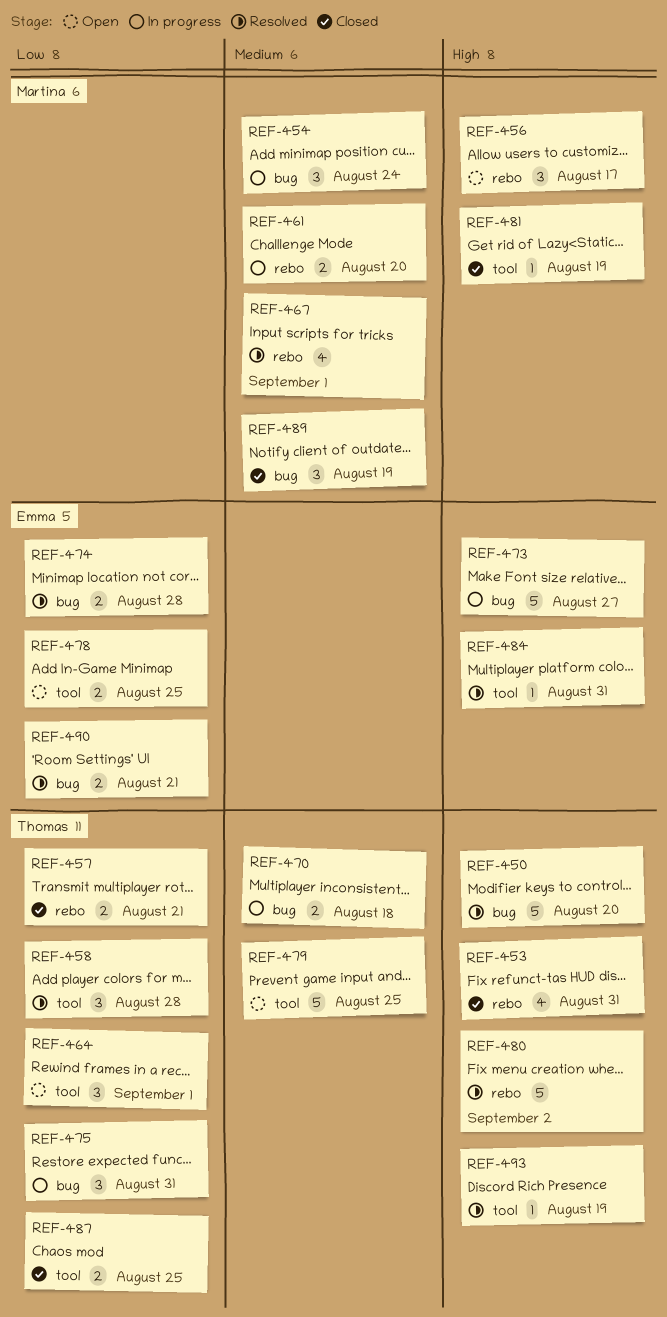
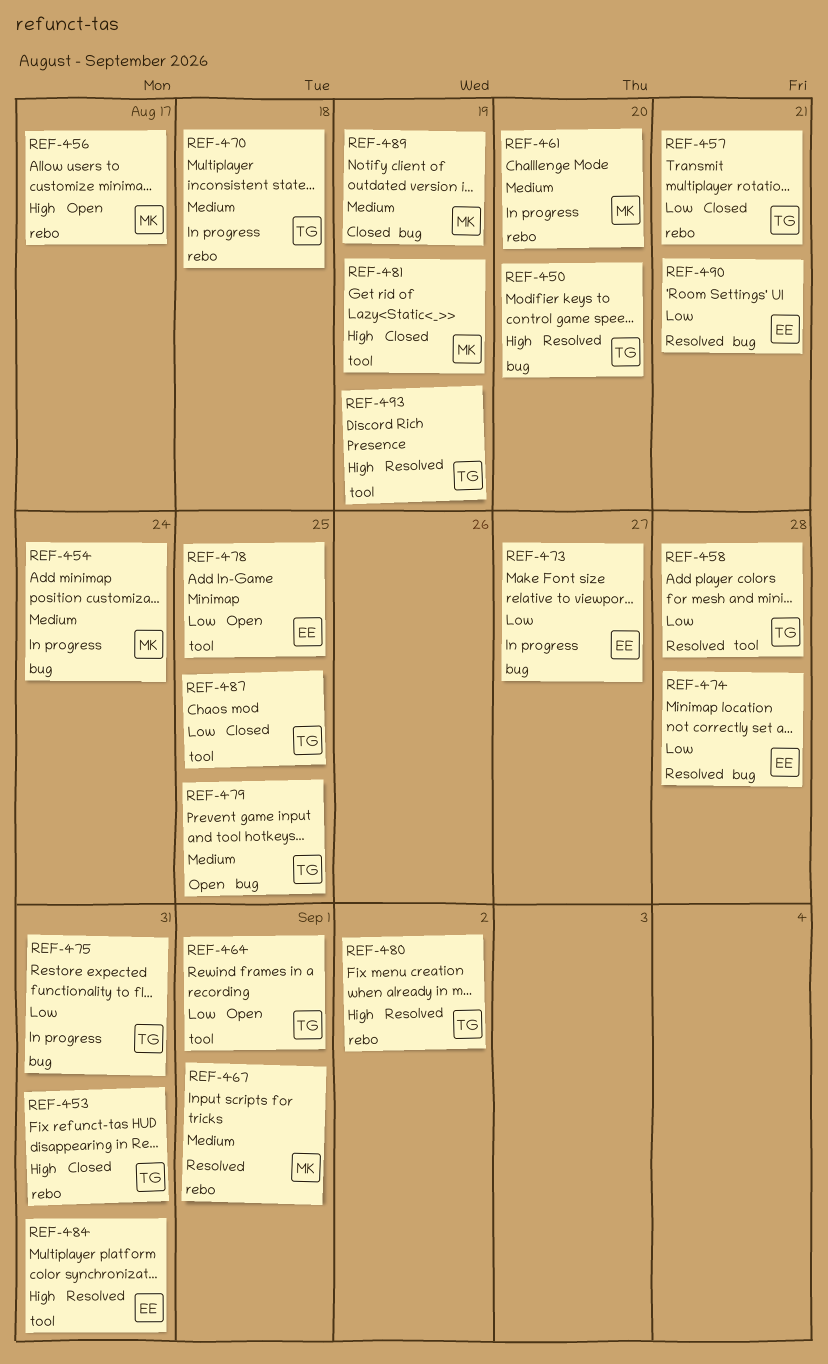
REF-470, label: bug -> rebo
REF-473, priority: High -> Low
REF-479, label: tool -> bug

